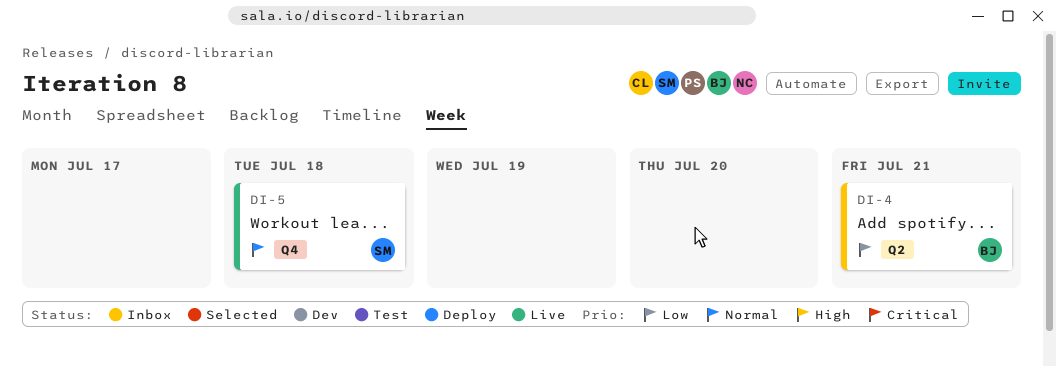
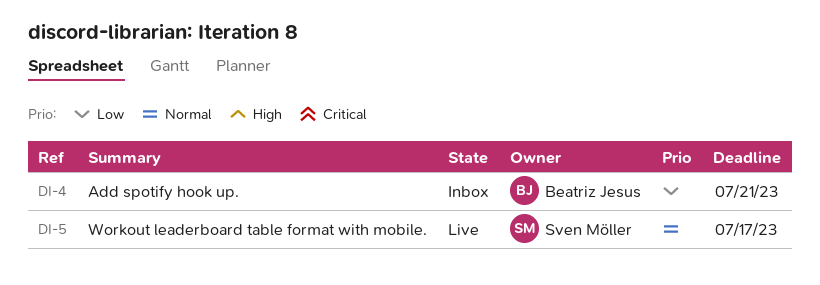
DI-5, due: Jul 18 -> Jul 17

